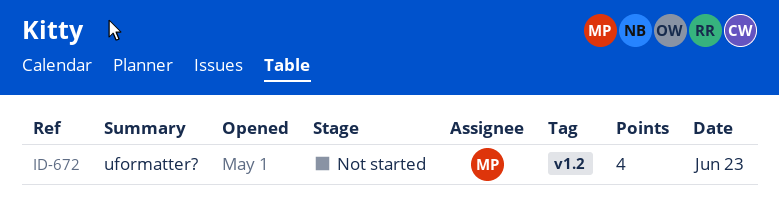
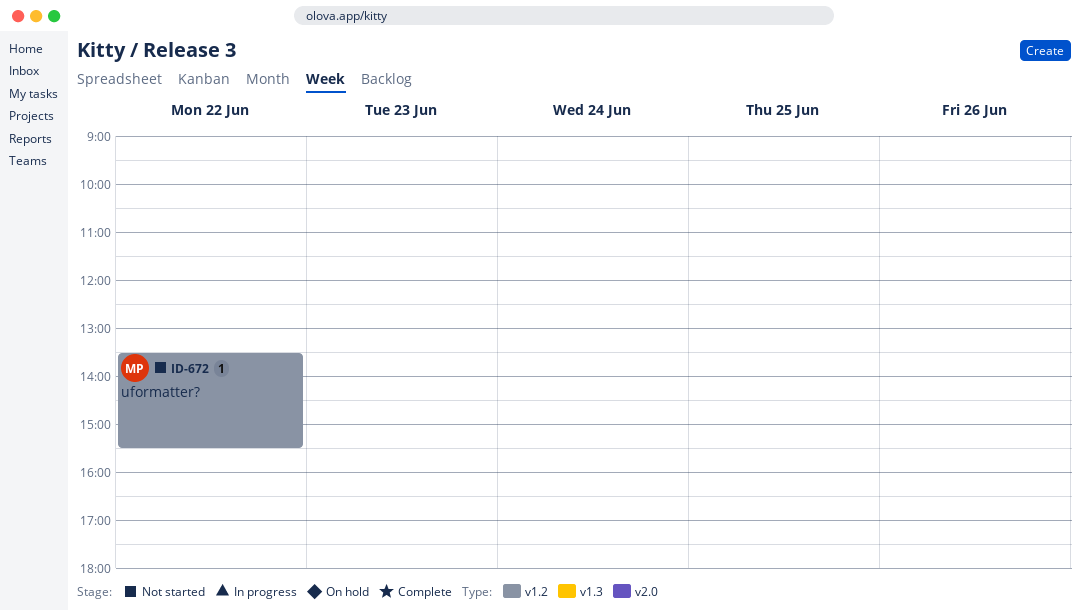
ID-672, estimate: 4 -> 1
ID-672, day: Jun 23 -> Jun 22

